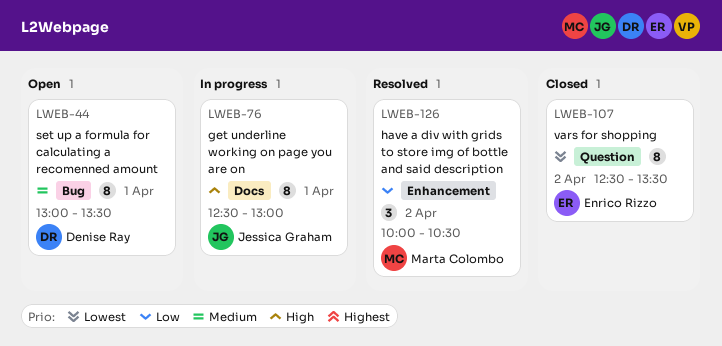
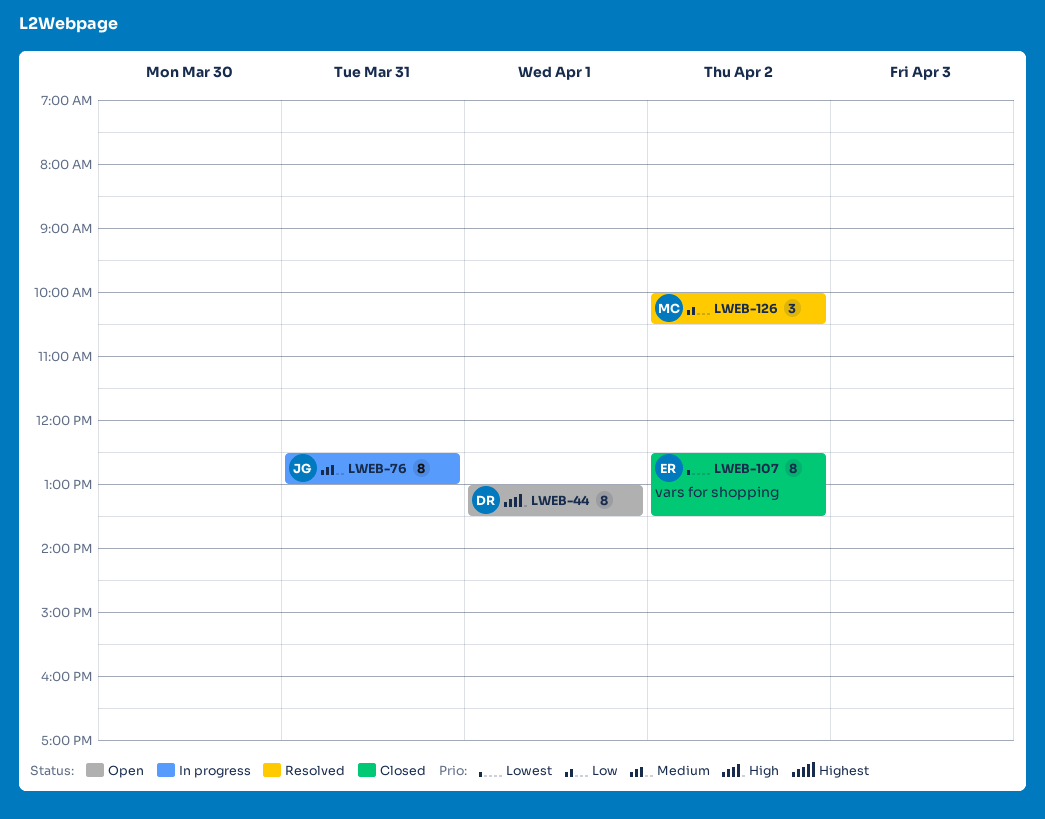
LWEB-44, priority: Medium -> High
LWEB-76, priority: High -> Medium
LWEB-76, day: Apr 1 -> Mar 31

